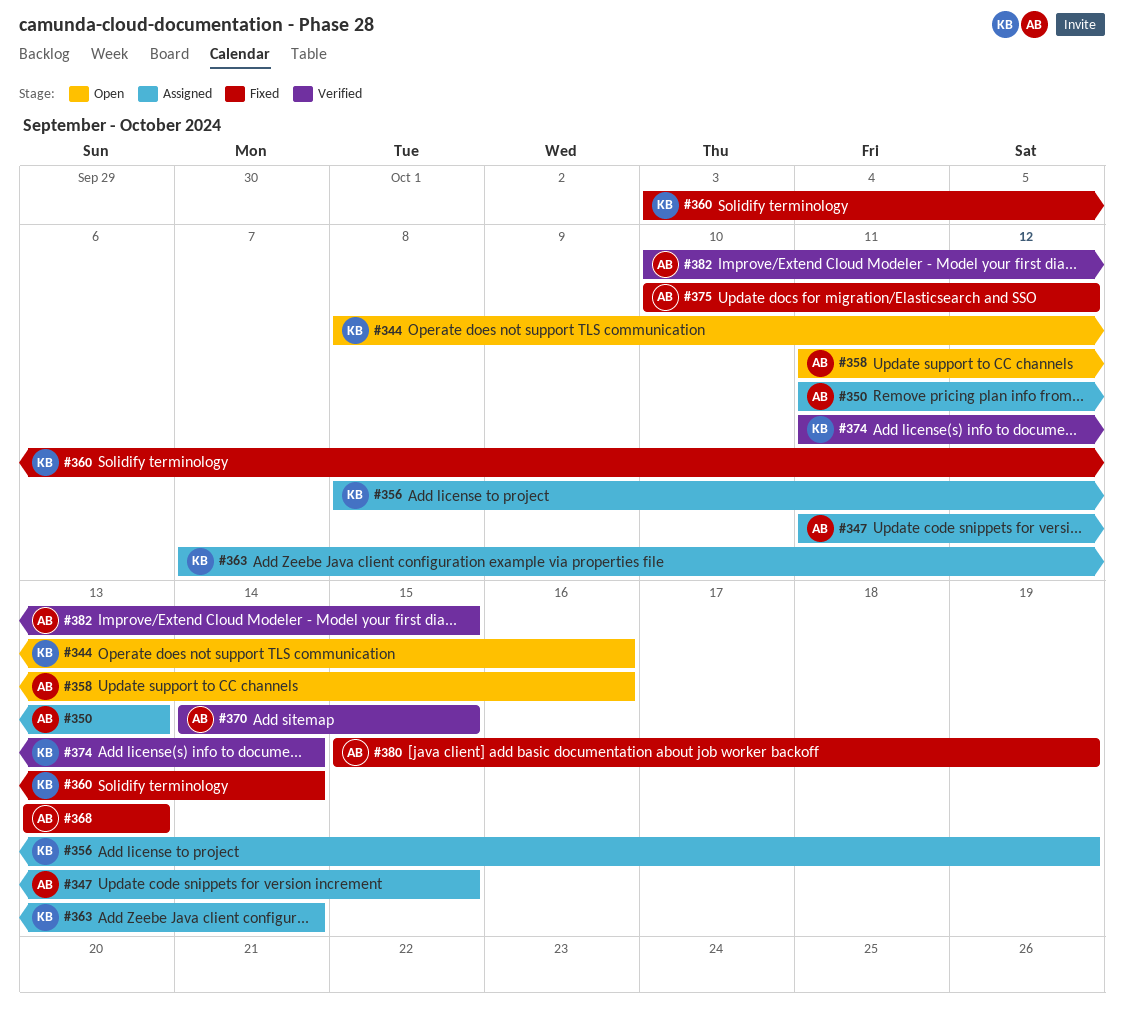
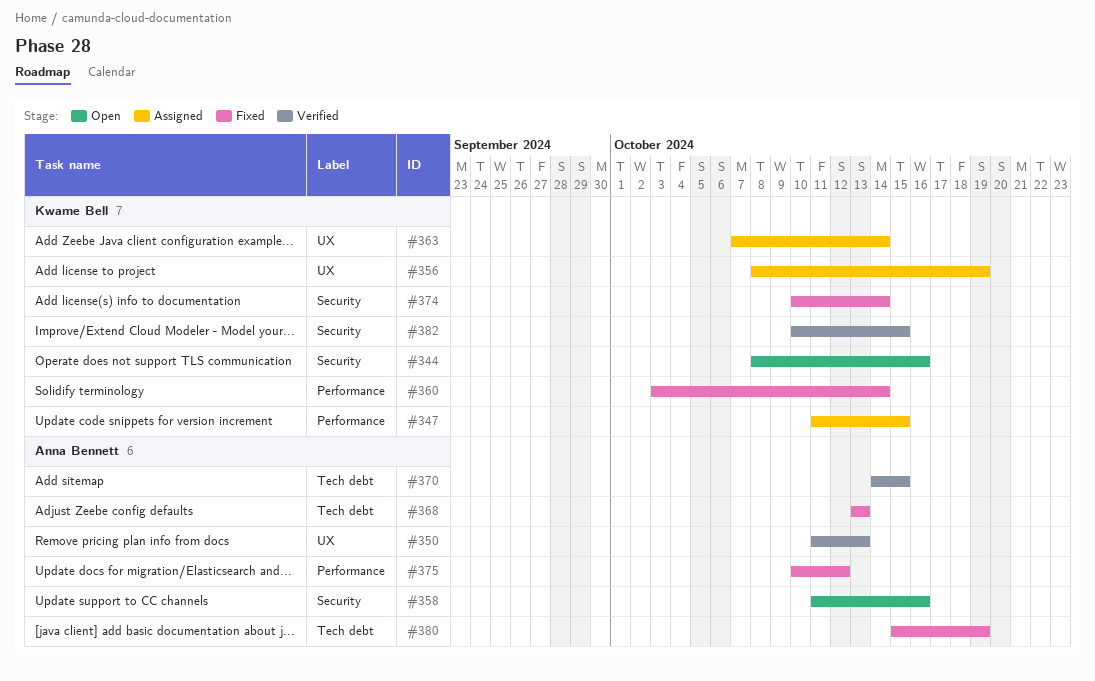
#347, owner: Anna Bennett -> Kwame Bell
#350, status: Assigned -> Verified
#374, status: Verified -> Fixed
#374, start: Oct 11 -> Oct 10
#382, owner: Anna Bennett -> Kwame Bell

